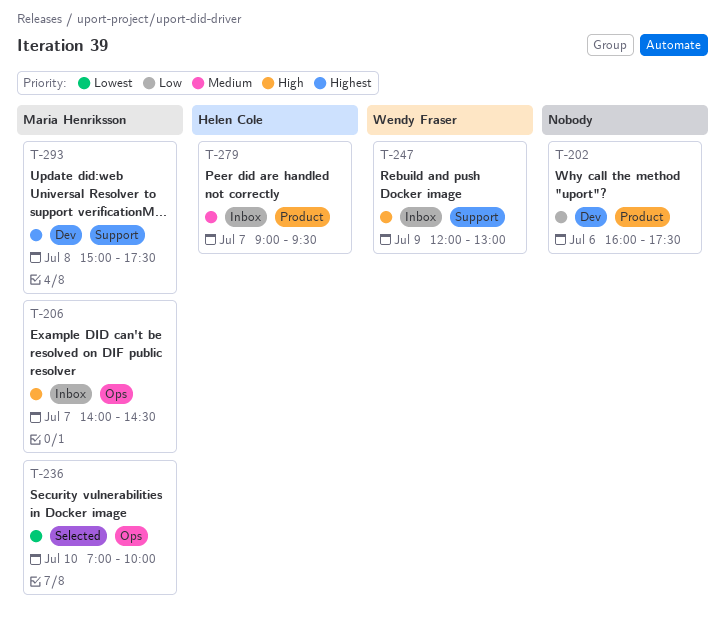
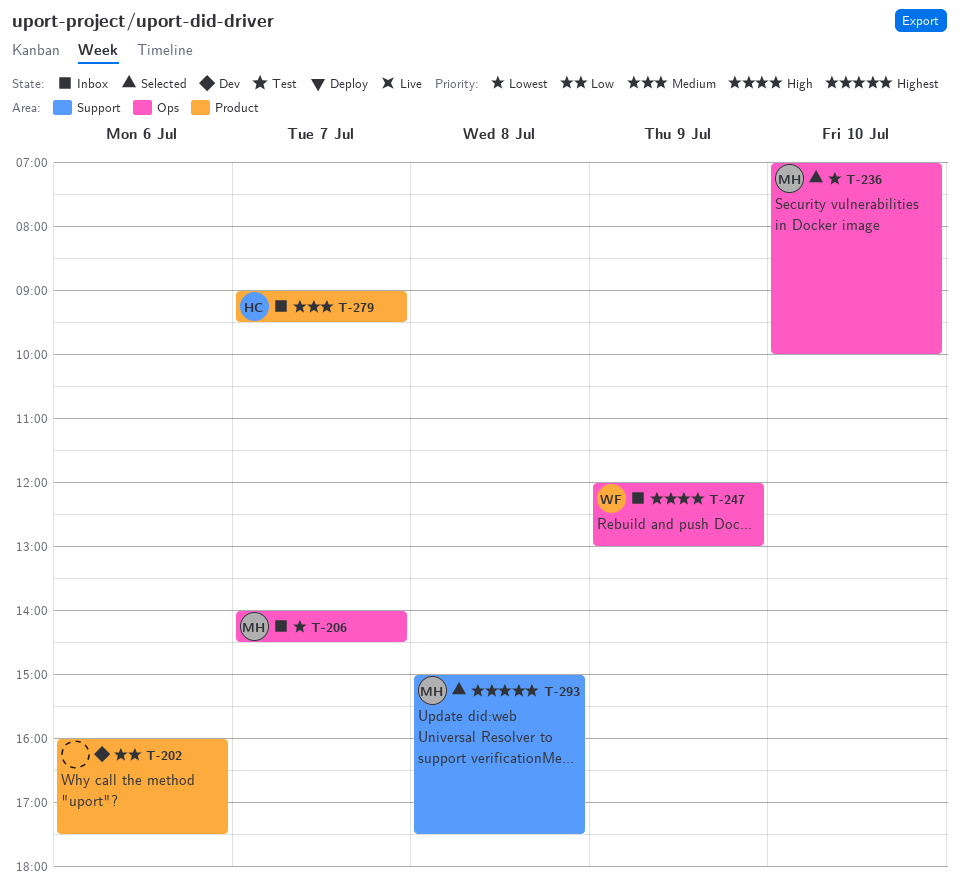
T-206, priority: High -> Lowest
T-247, label: Support -> Ops
T-293, status: Dev -> Selected

